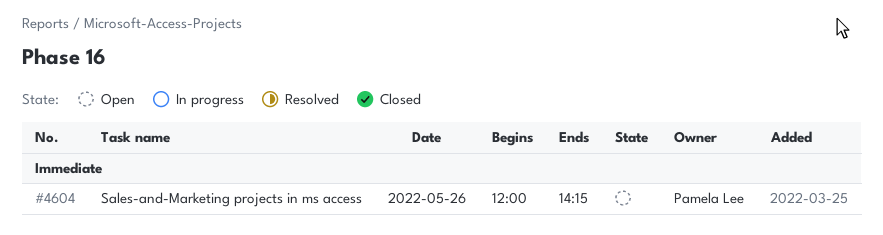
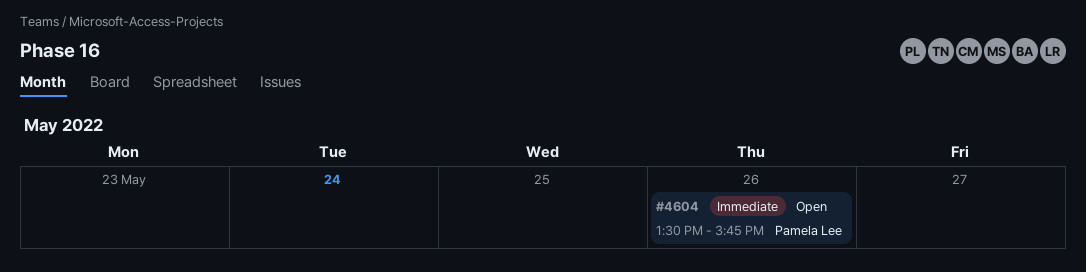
#4604, begins: 12:00 -> 13:30
#4604, ends: 14:15 -> 15:45

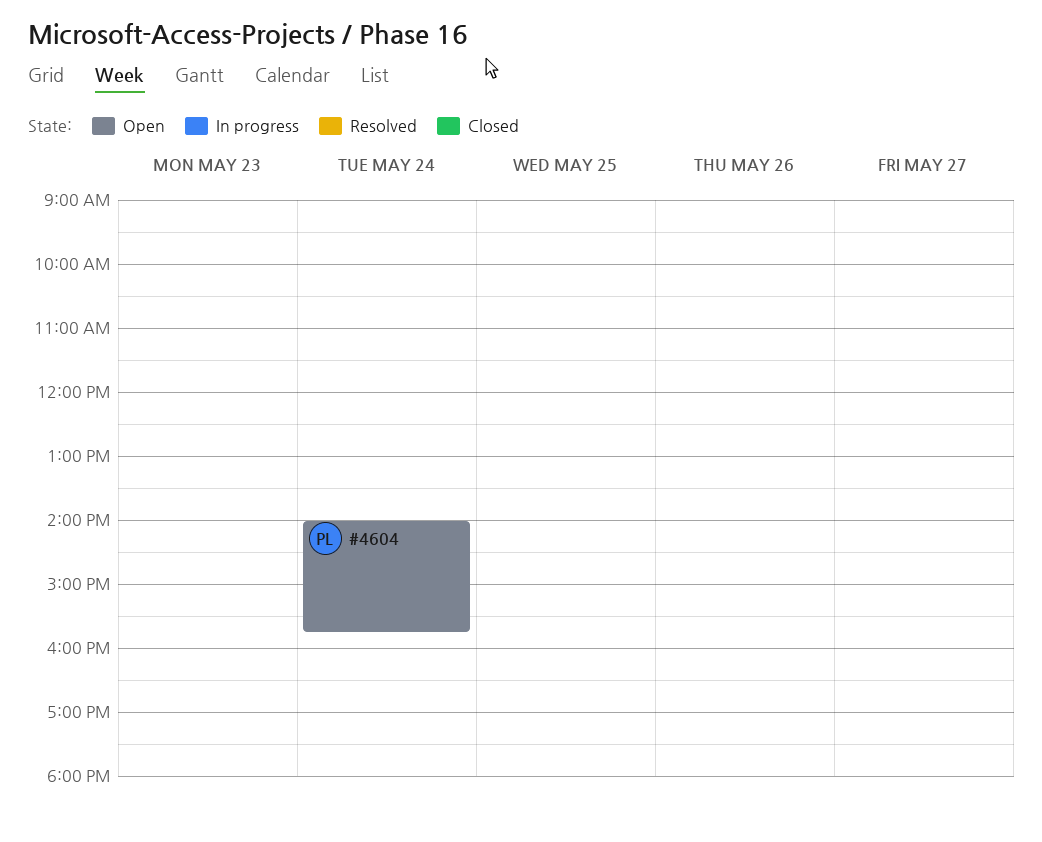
#4604, day: May 26 -> May 24
#4604, begins: 13:30 -> 14:00

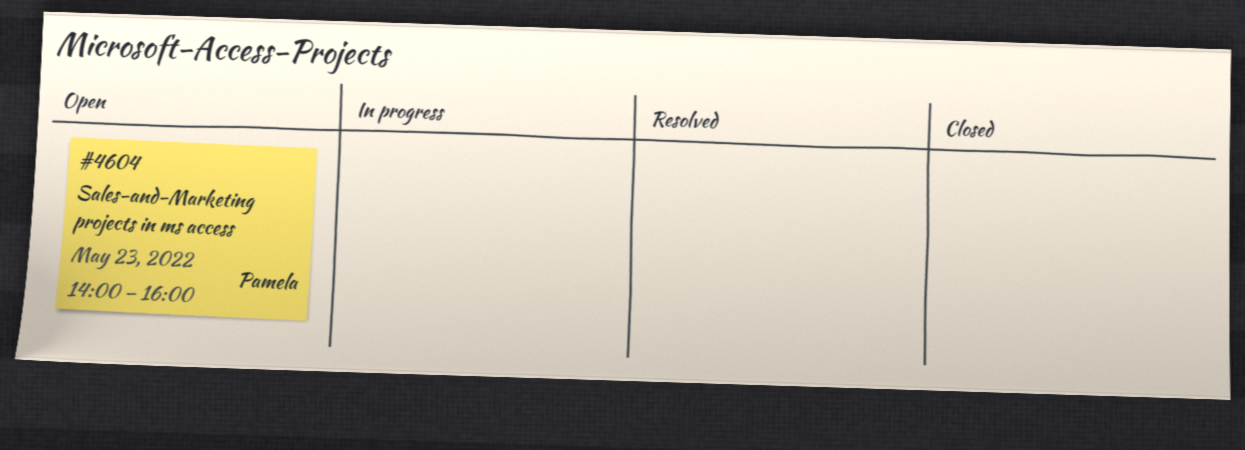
#4604, day: May 24 -> May 23
#4604, ends: 15:45 -> 16:00

